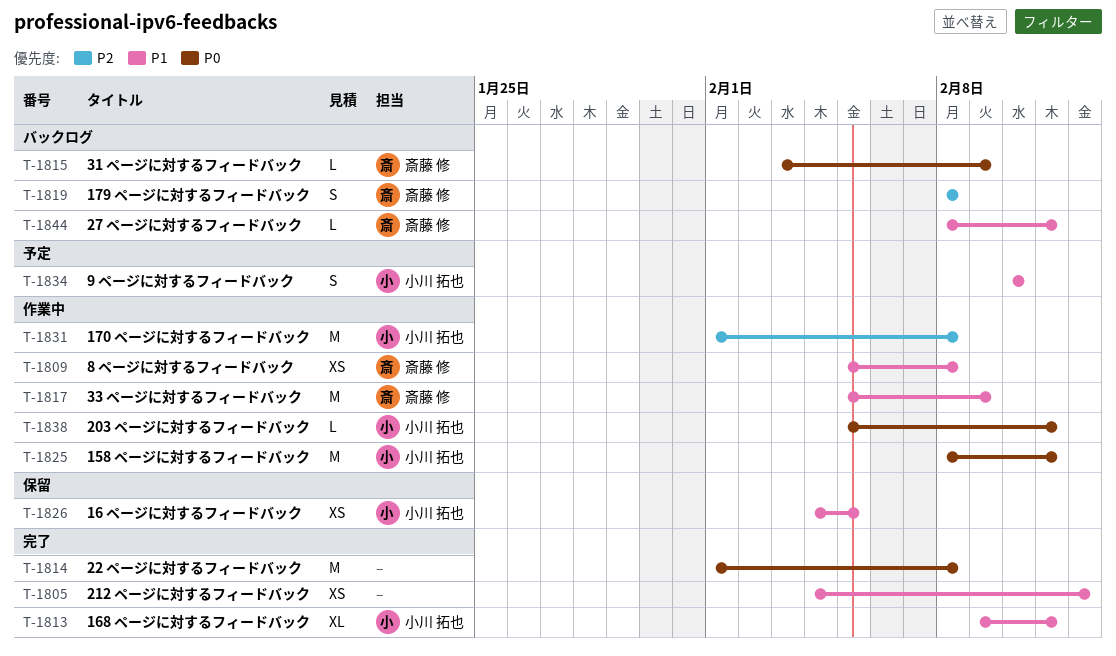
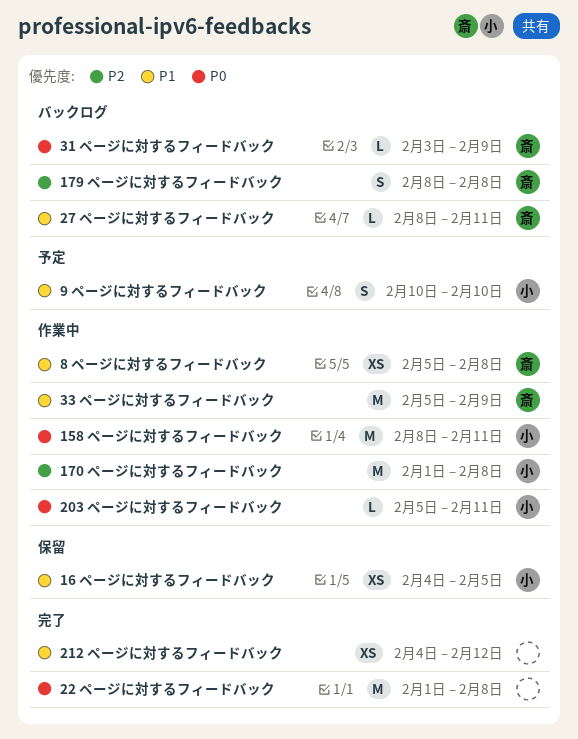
168 ページに対するフィードバック: present -> none

